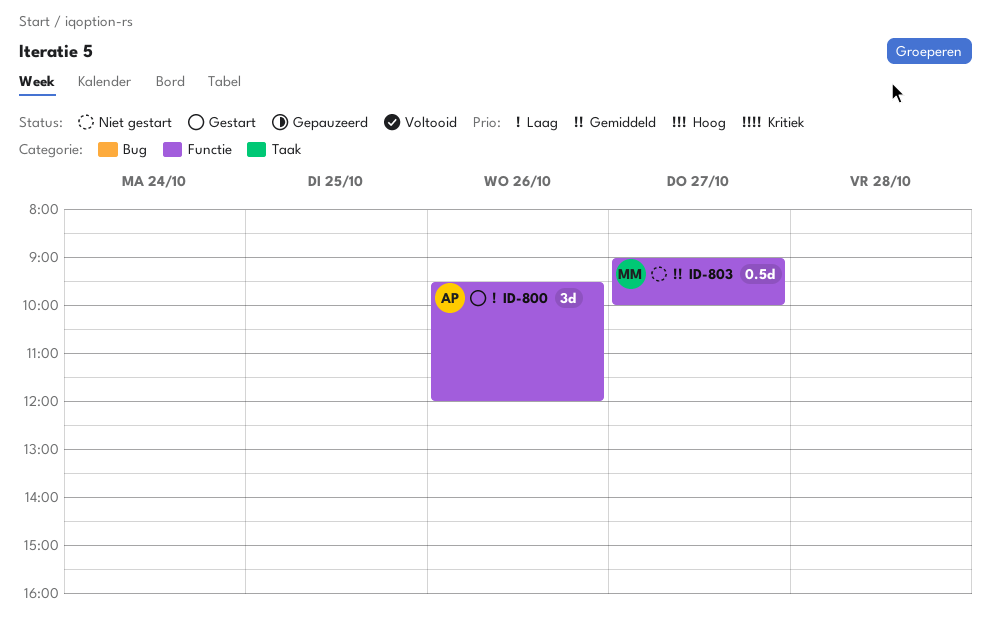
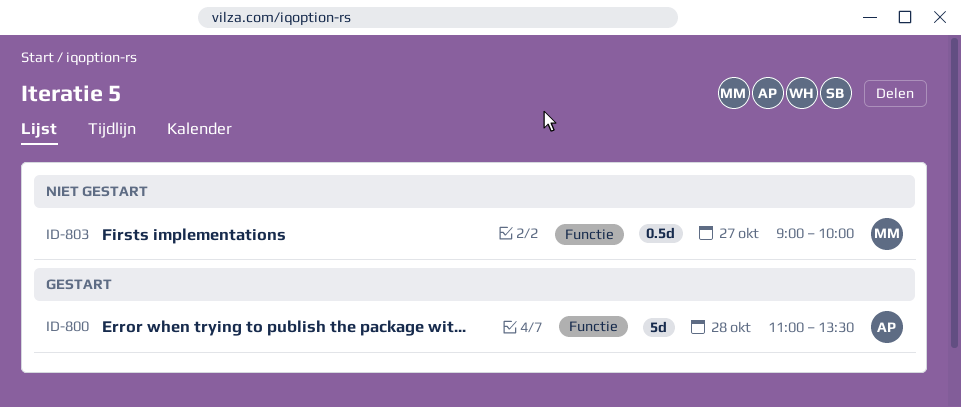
ID-800, estimate: 3d -> 5d
ID-800, day: Oct 26 -> Oct 28
ID-800, begins: 09:30 -> 11:00
ID-800, ends: 12:00 -> 13:30

